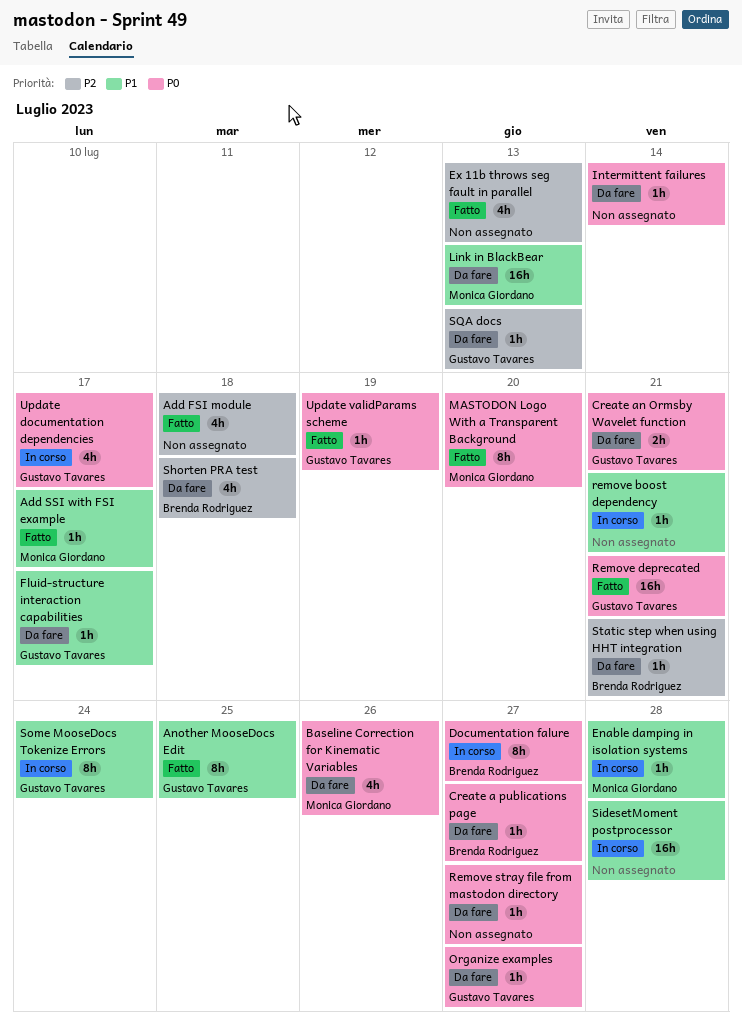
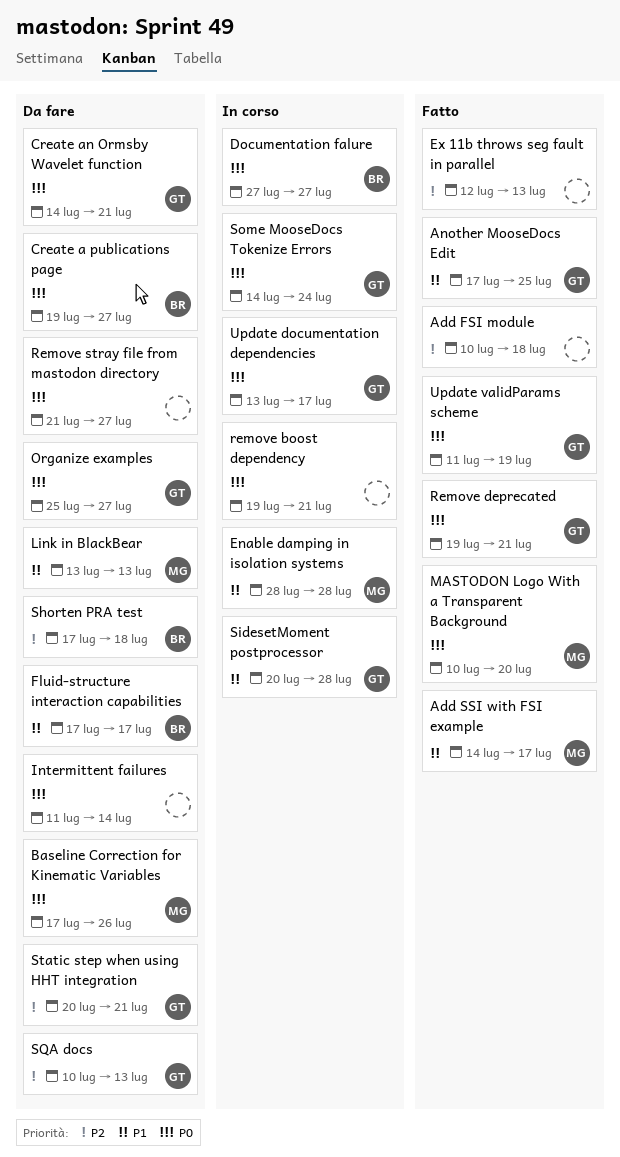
Fluid-structure interaction capabilities, owner: Gustavo Tavares -> Brenda Rodriguez
remove boost dependency, priority: P1 -> P0
SidesetMoment postprocessor, owner: none -> Gustavo Tavares
Some MooseDocs Tokenize Errors, priority: P1 -> P0
Static step when using HHT integration, owner: Brenda Rodriguez -> Gustavo Tavares

